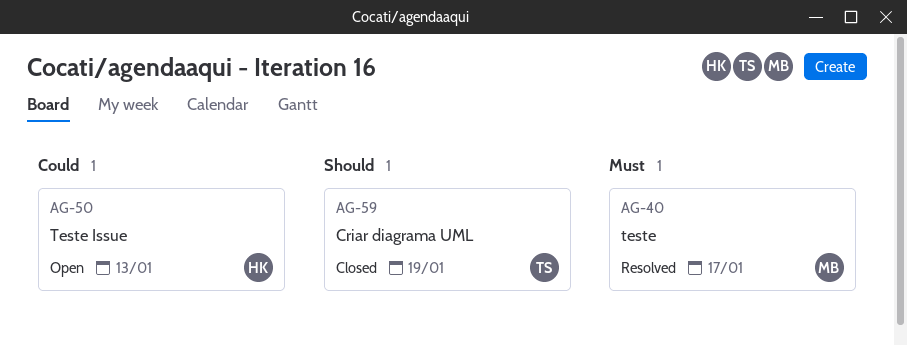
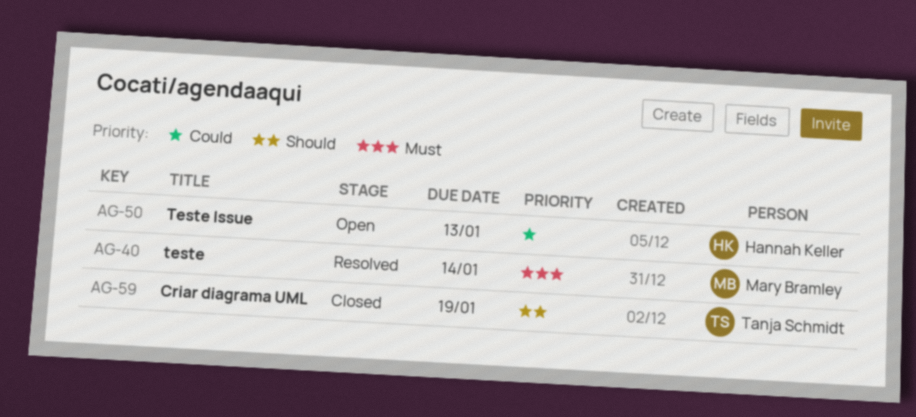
AG-40, due: Jan 17 -> Jan 14

